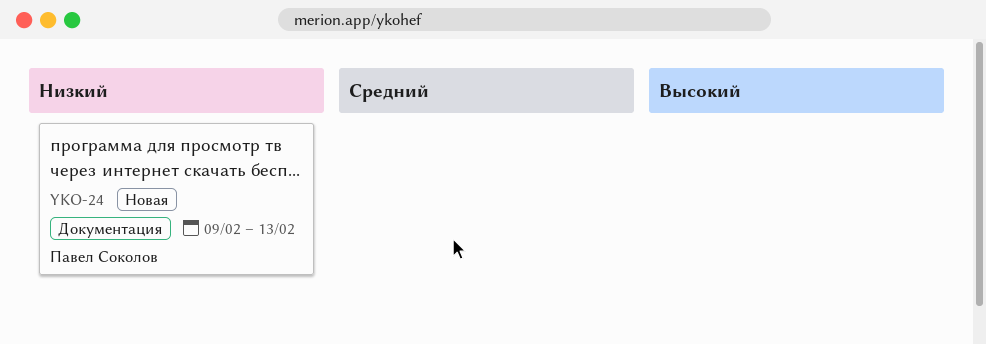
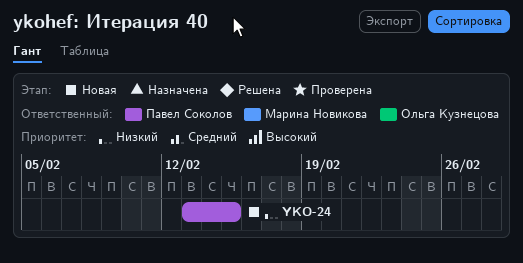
YKO-24, start: Feb 9 -> Feb 13
YKO-24, due: Feb 13 -> Feb 15

